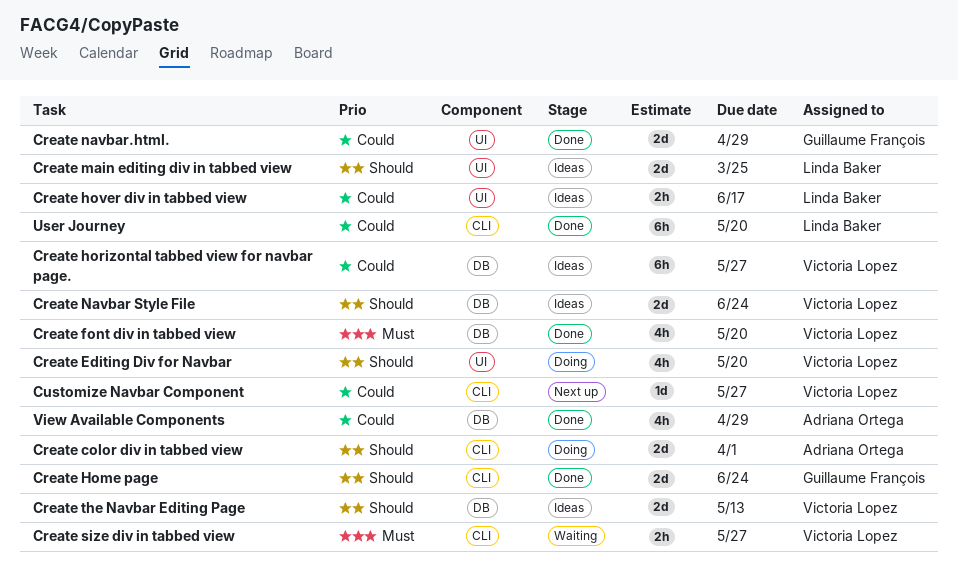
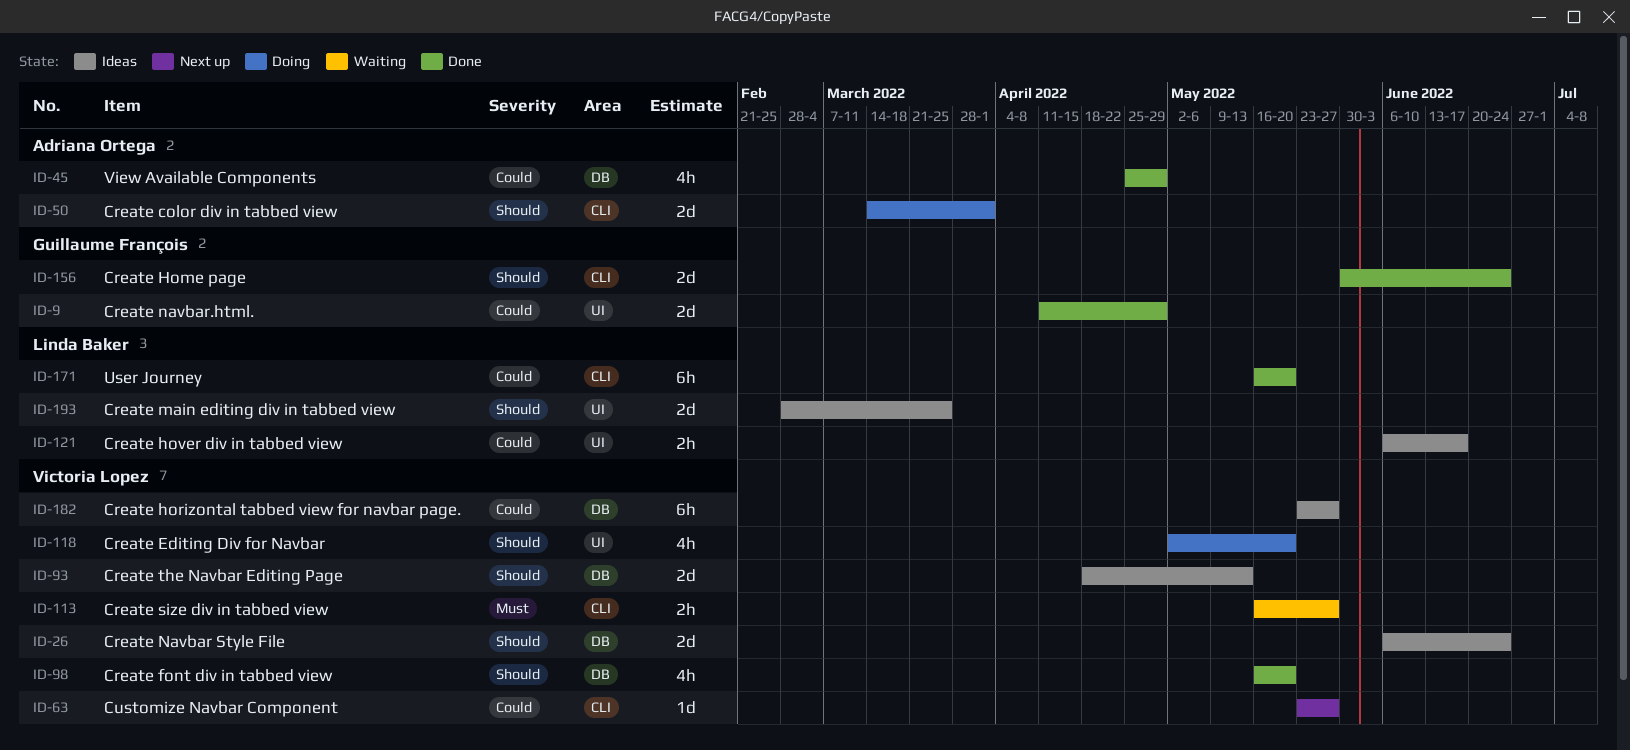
Create font div in tabbed view, priority: Must -> Should

